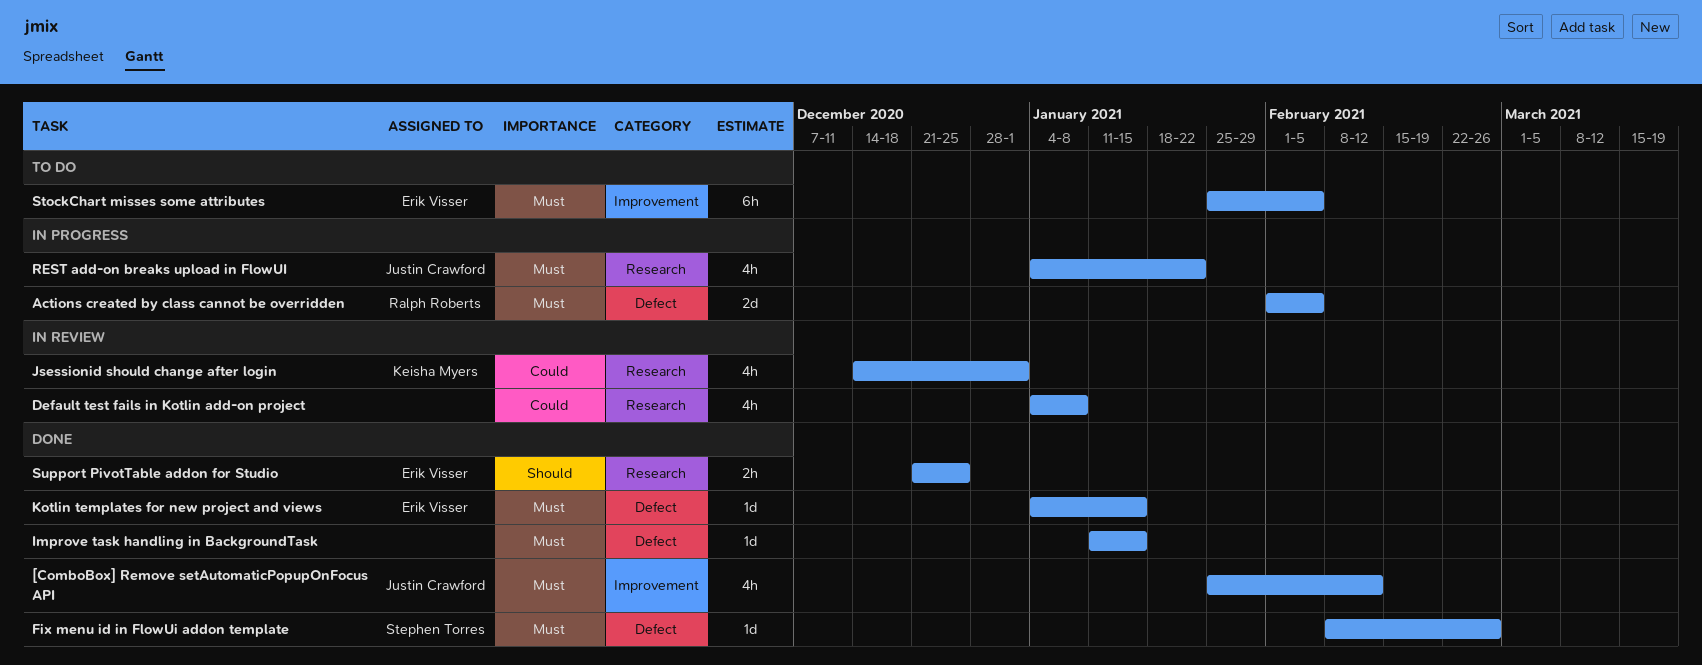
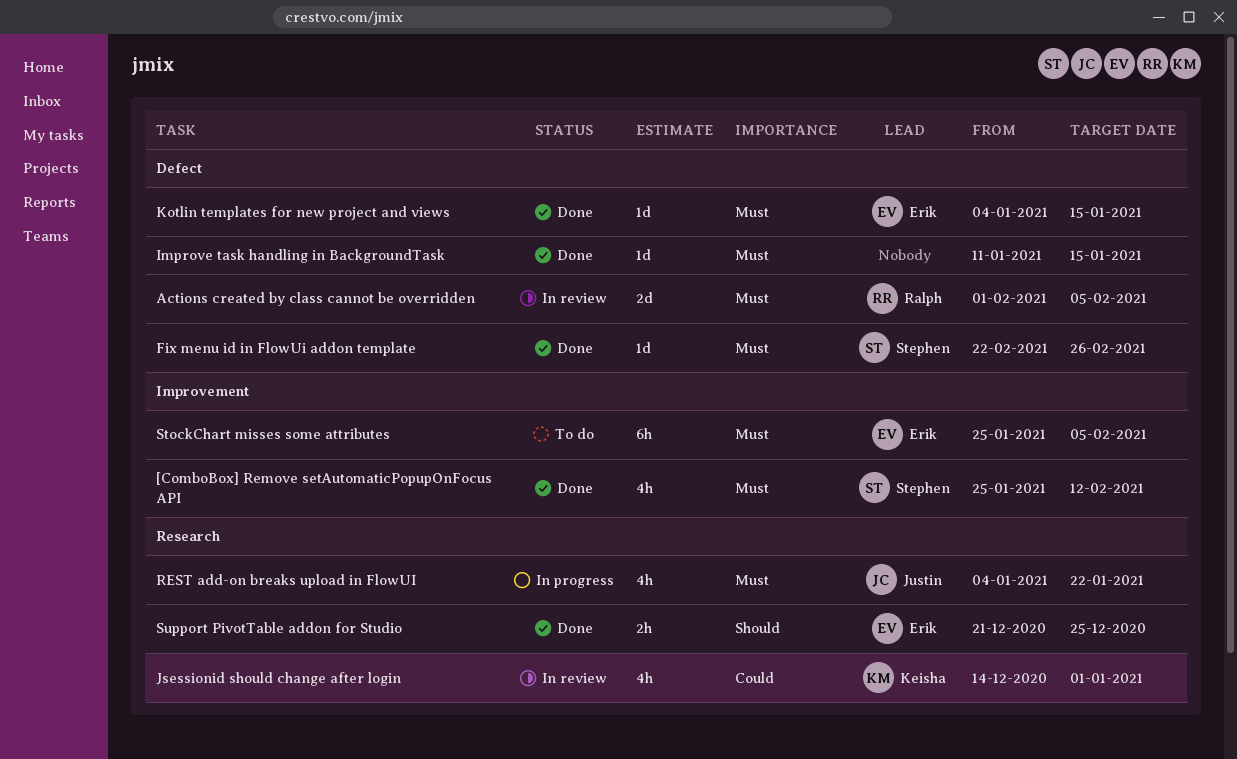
[ComboBox] Remove setAutomaticPopupOnFocus API, owner: Justin Crawford -> Stephen Torres
Actions created by class cannot be overridden, status: In progress -> In review
Default test fails in Kotlin add-on project: present -> none
Fix menu id in FlowUi addon template, start: Feb 8 -> Feb 22

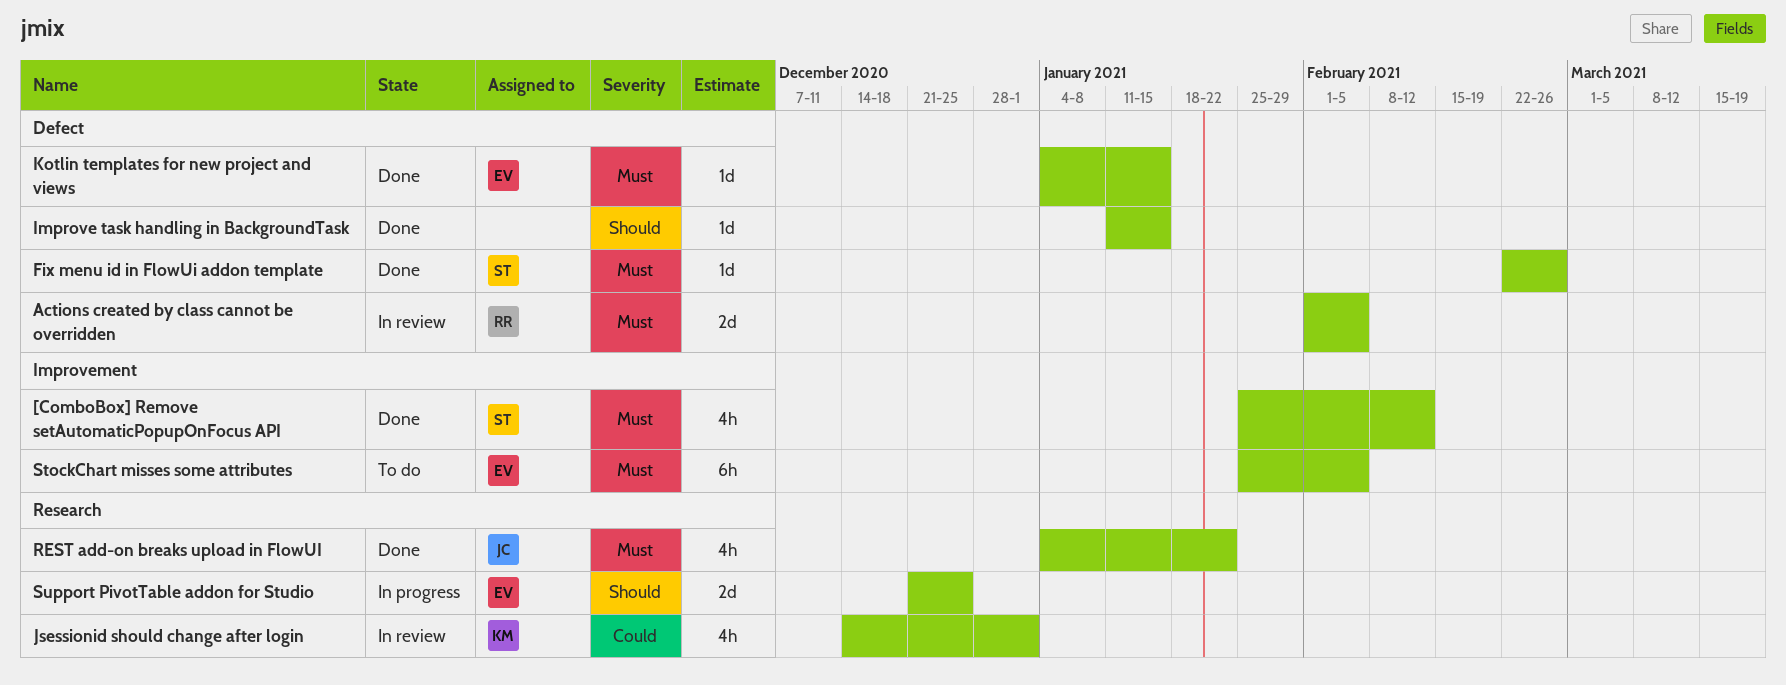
Improve task handling in BackgroundTask, priority: Must -> Should
REST add-on breaks upload in FlowUI, status: In progress -> Done
Support PivotTable addon for Studio, status: Done -> In progress
Support PivotTable addon for Studio, estimate: 2h -> 2d

